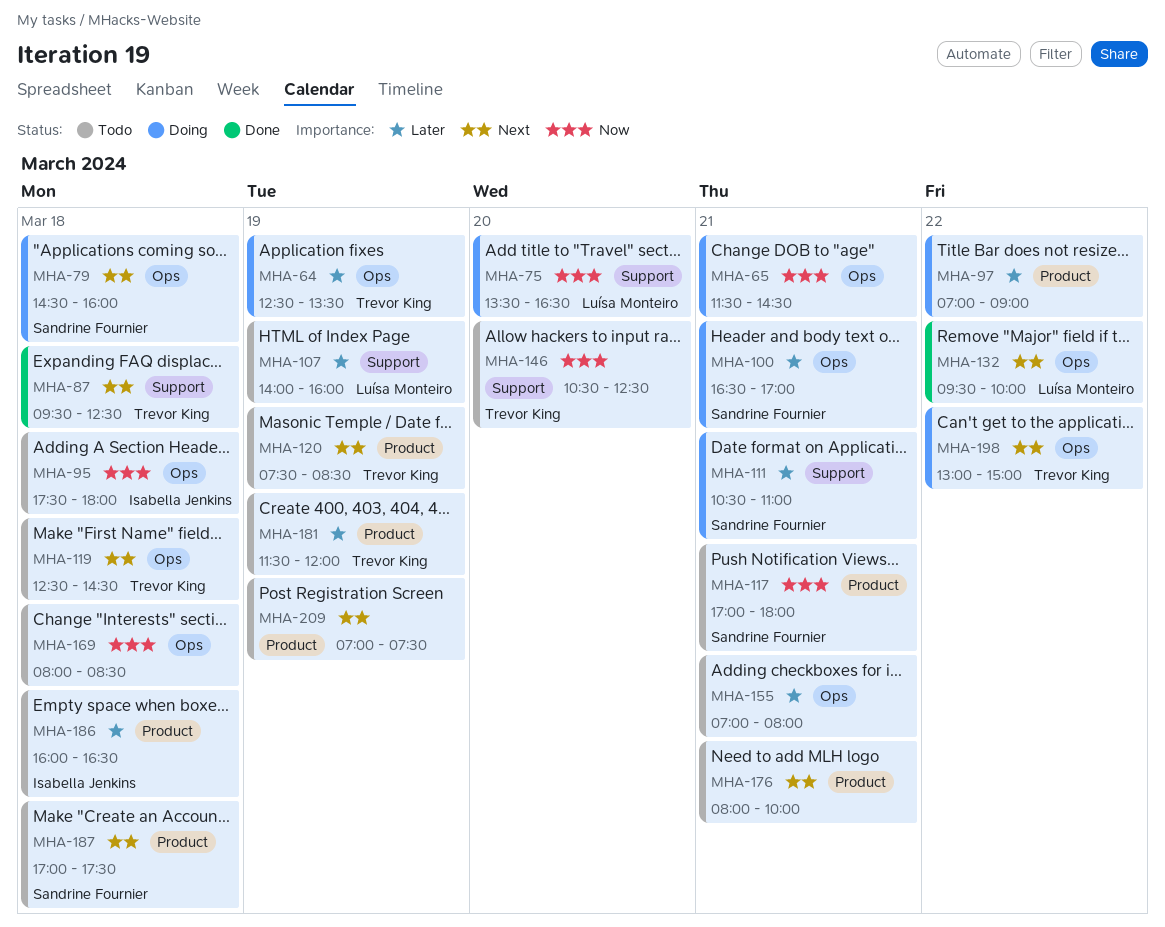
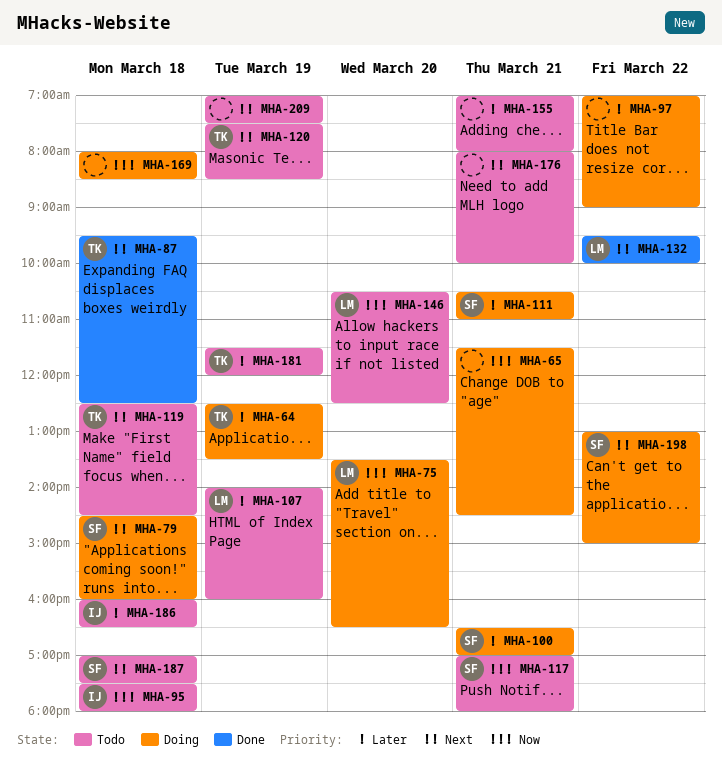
MHA-146, owner: Trevor King -> Luísa Monteiro
MHA-169, status: Todo -> Doing
MHA-198, owner: Trevor King -> Sandrine Fournier

